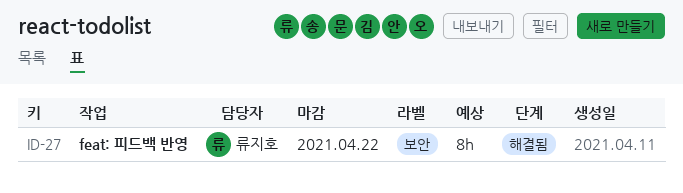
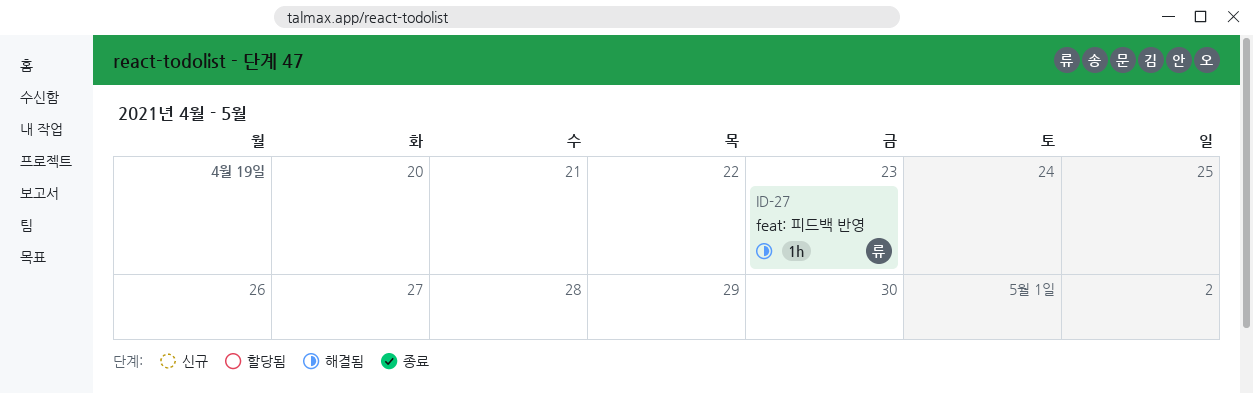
ID-27, estimate: 8h -> 1h
ID-27, due: Apr 22 -> Apr 23

